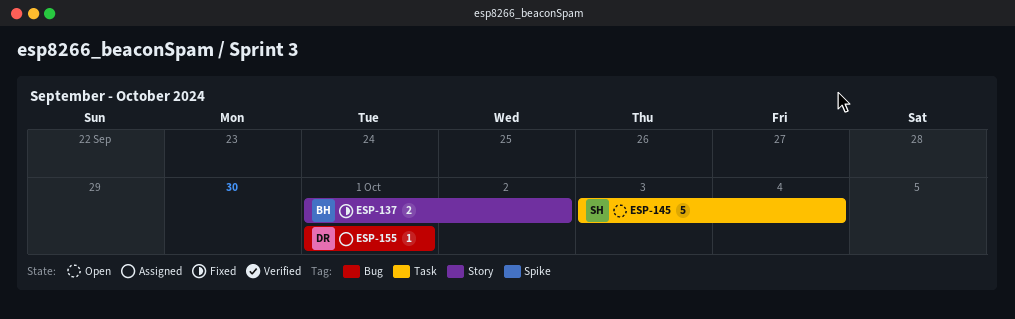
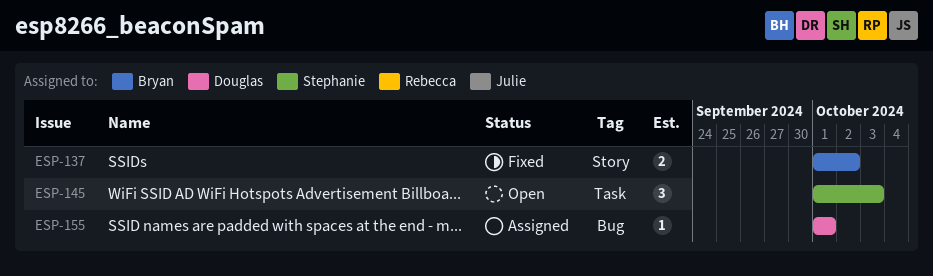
ESP-145, estimate: 5 -> 3
ESP-145, start: Oct 3 -> Oct 1
ESP-145, due: Oct 4 -> Oct 3

